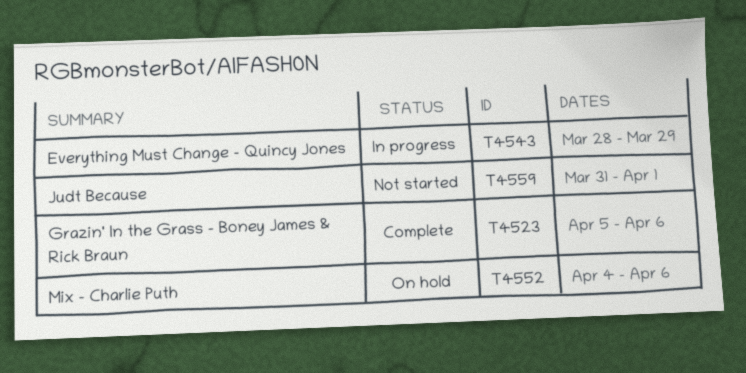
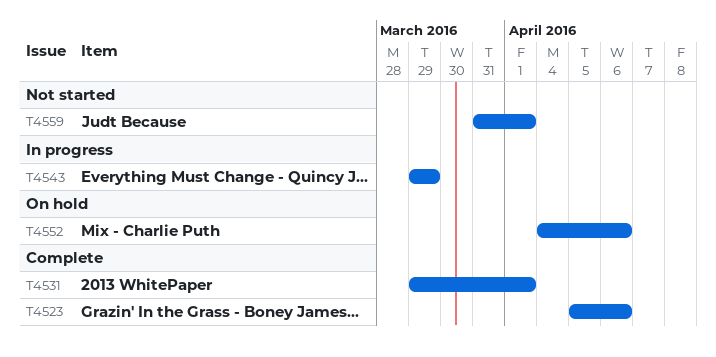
T4531: none -> present
T4543, start: Mar 28 -> Mar 29

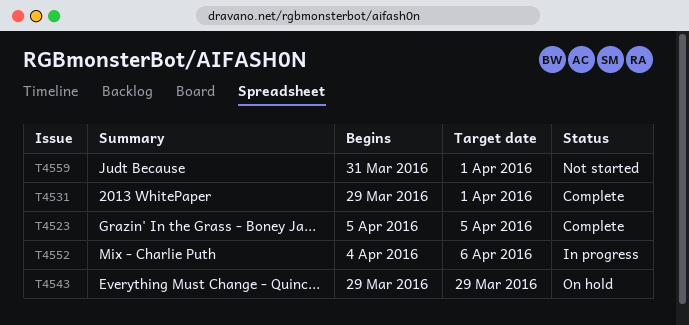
T4523, due: Apr 6 -> Apr 5
T4543, status: In progress -> On hold
T4552, status: On hold -> In progress

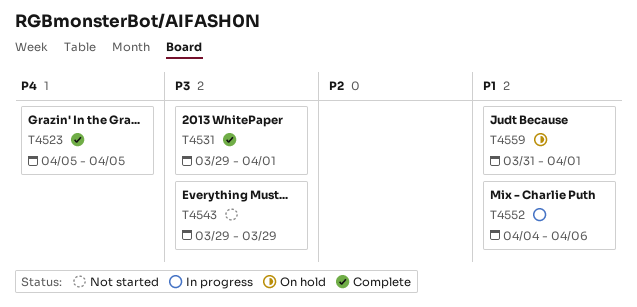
T4543, status: On hold -> Not started
T4559, status: Not started -> On hold

